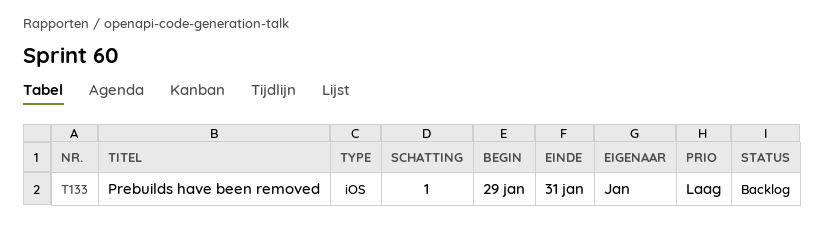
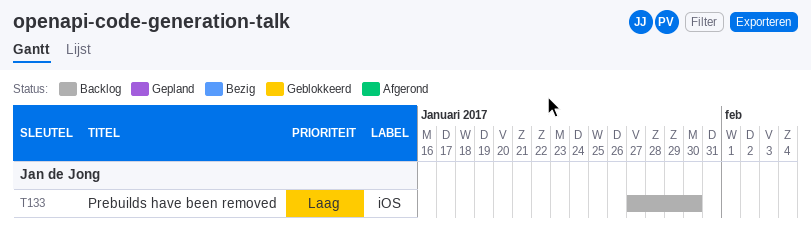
T133, start: Jan 29 -> Jan 27
T133, due: Jan 31 -> Jan 30

